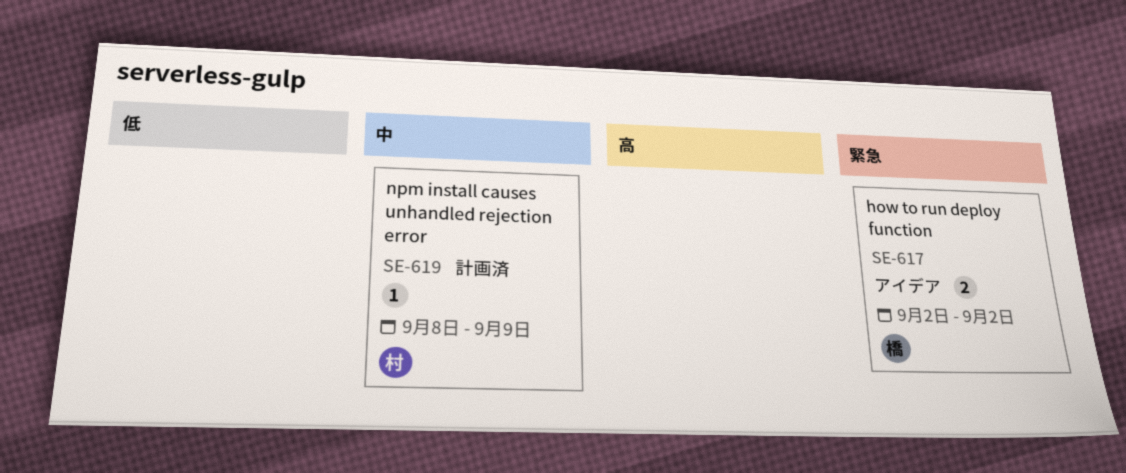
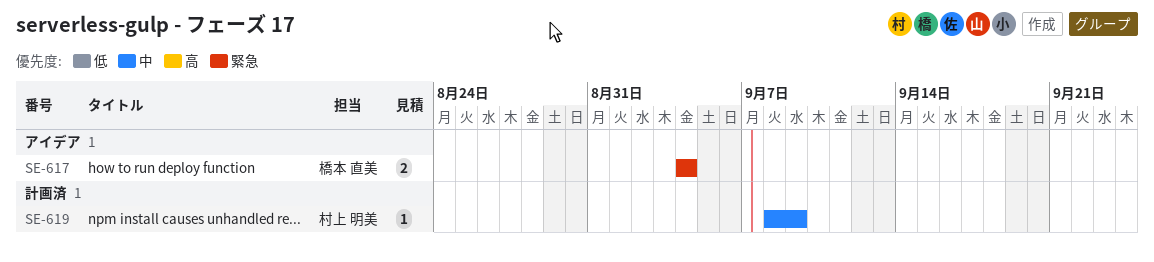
SE-617, start: Sep 2 -> Sep 4
SE-617, due: Sep 2 -> Sep 4

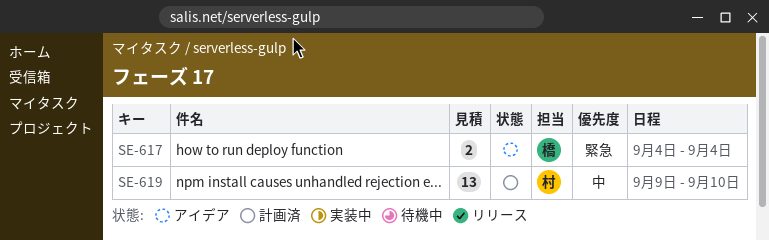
SE-619, estimate: 1 -> 13
SE-619, start: Sep 8 -> Sep 9
SE-619, due: Sep 9 -> Sep 10

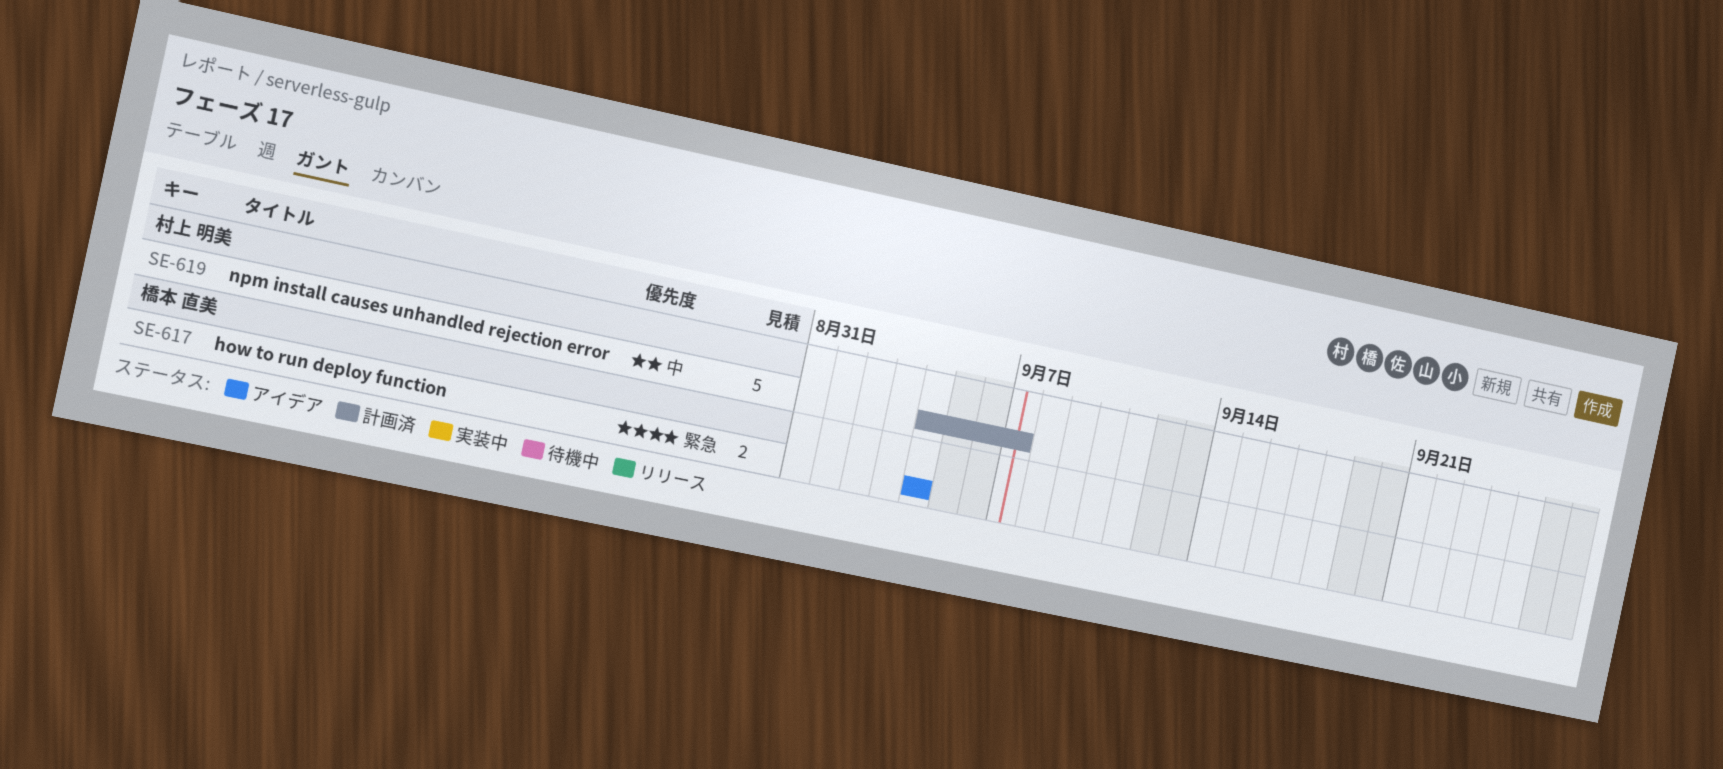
SE-619, estimate: 13 -> 5
SE-619, start: Sep 9 -> Sep 4
SE-619, due: Sep 10 -> Sep 7

